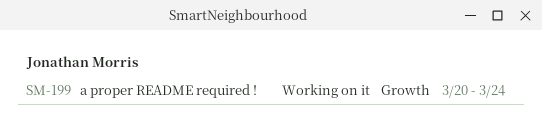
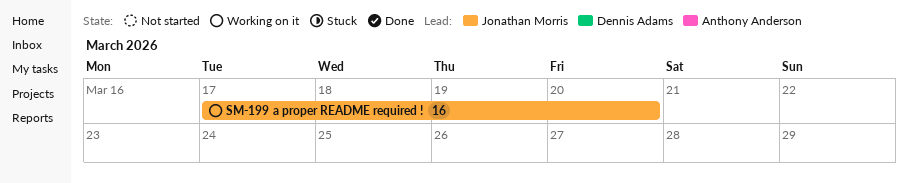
SM-199, start: Mar 20 -> Mar 17
SM-199, due: Mar 24 -> Mar 20

